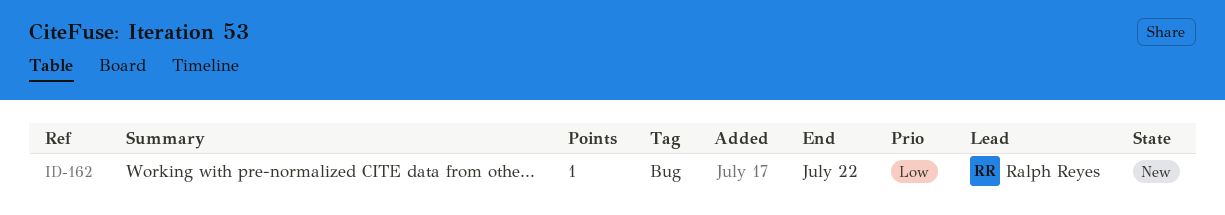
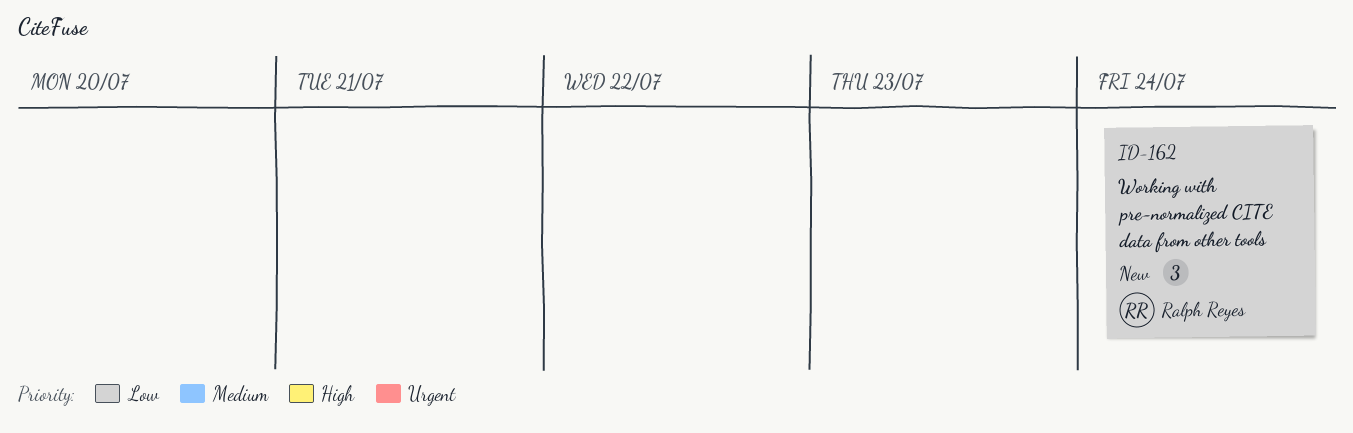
ID-162, estimate: 1 -> 3
ID-162, due: Jul 22 -> Jul 24

